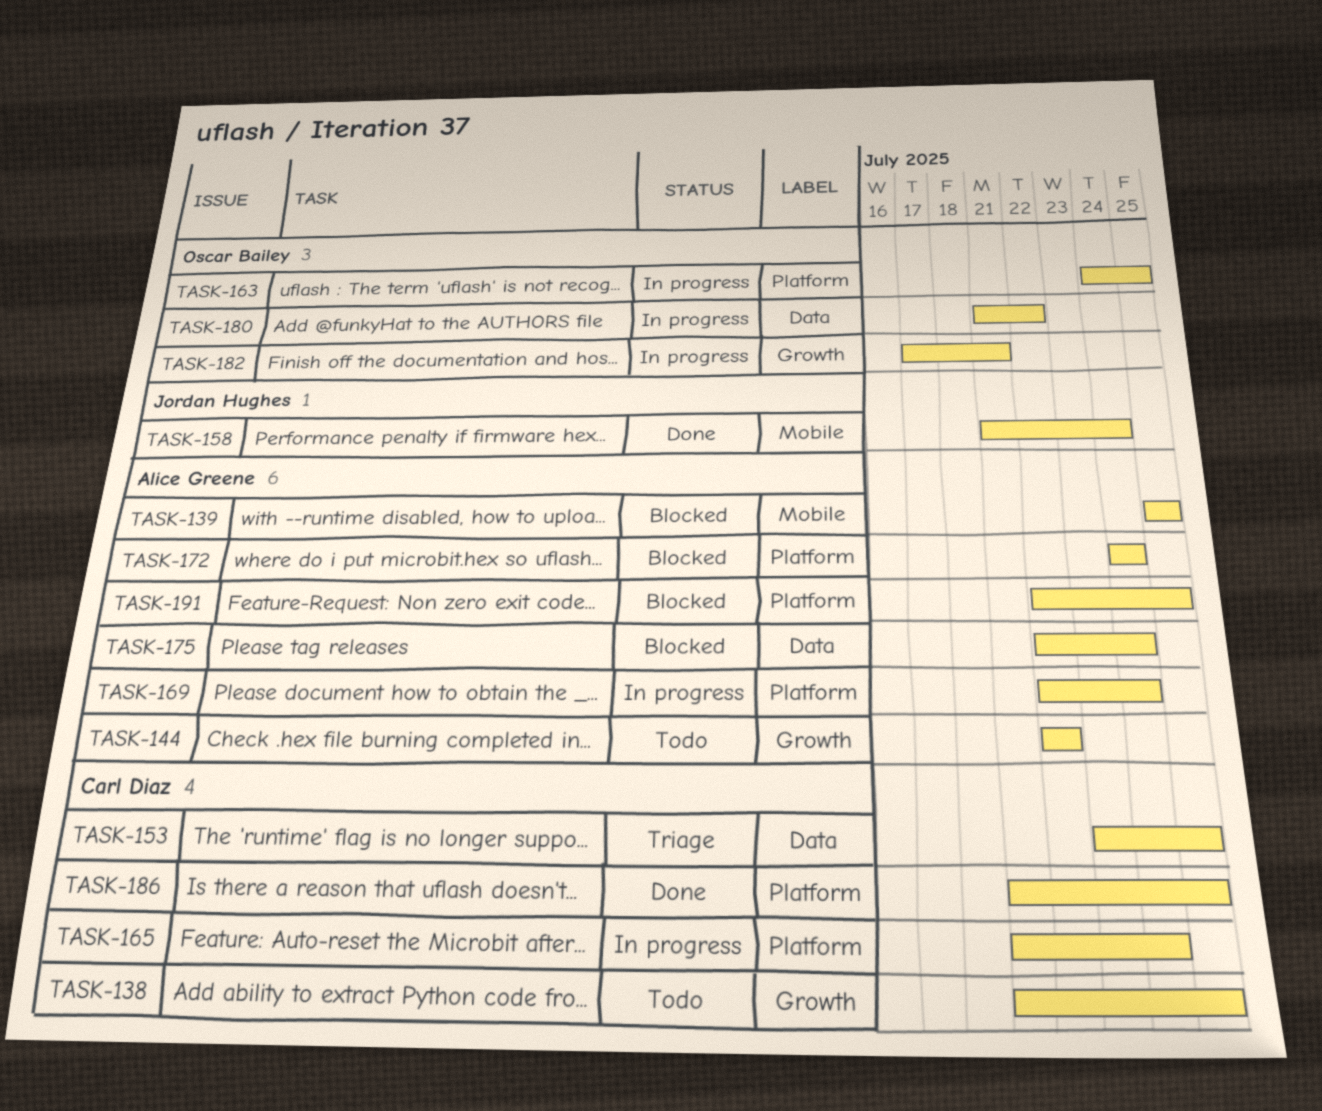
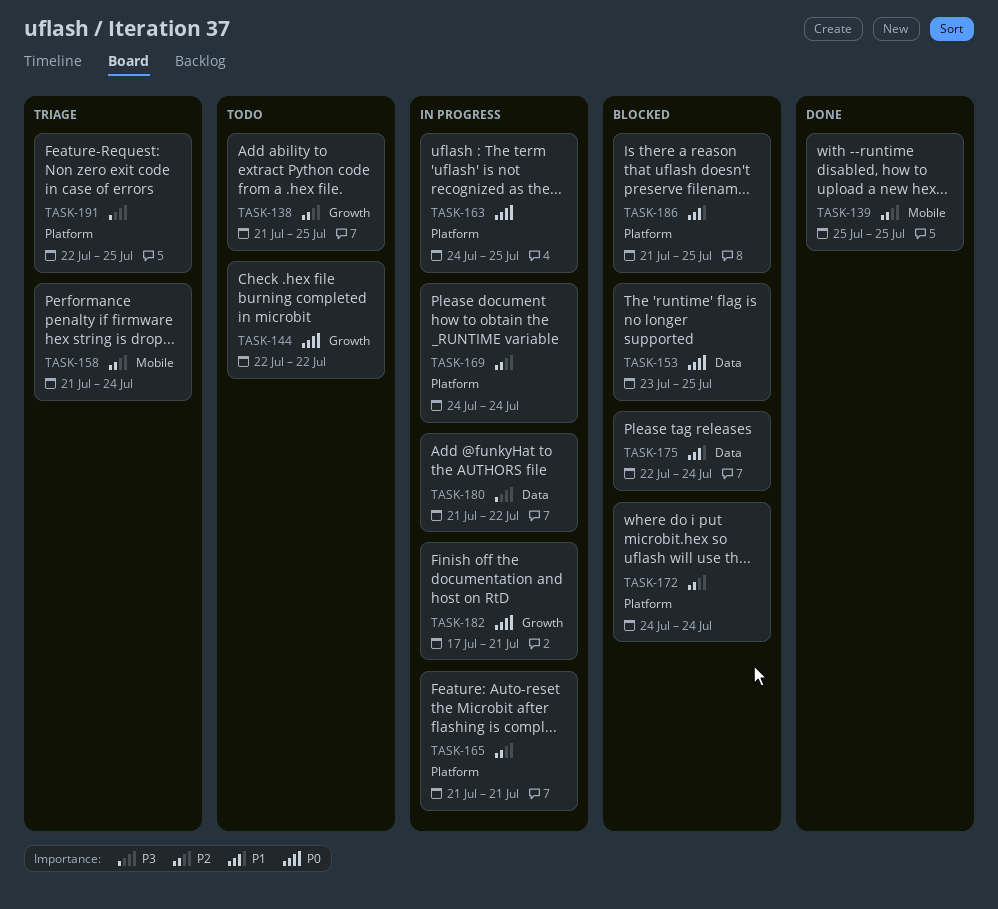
TASK-139, status: Blocked -> Done
TASK-153, status: Triage -> Blocked
TASK-158, status: Done -> Triage
TASK-165, due: Jul 24 -> Jul 21
TASK-169, start: Jul 22 -> Jul 24
TASK-186, status: Done -> Blocked
TASK-191, status: Blocked -> Triage

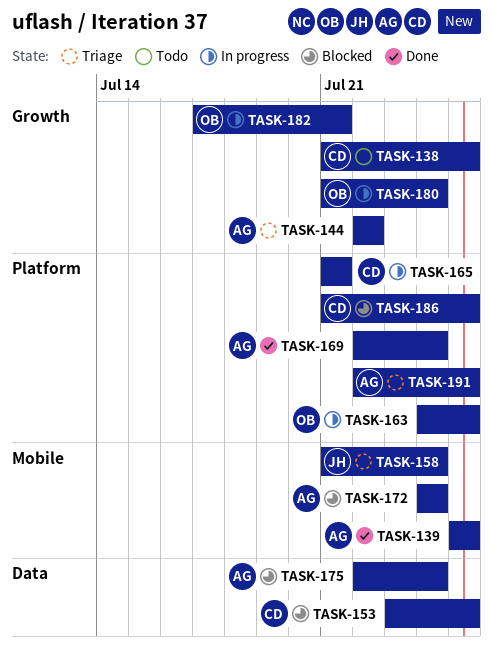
TASK-144, status: Todo -> Triage
TASK-169, status: In progress -> Done
TASK-169, start: Jul 24 -> Jul 22
TASK-172, label: Platform -> Mobile
TASK-180, label: Data -> Growth
TASK-180, due: Jul 22 -> Jul 24

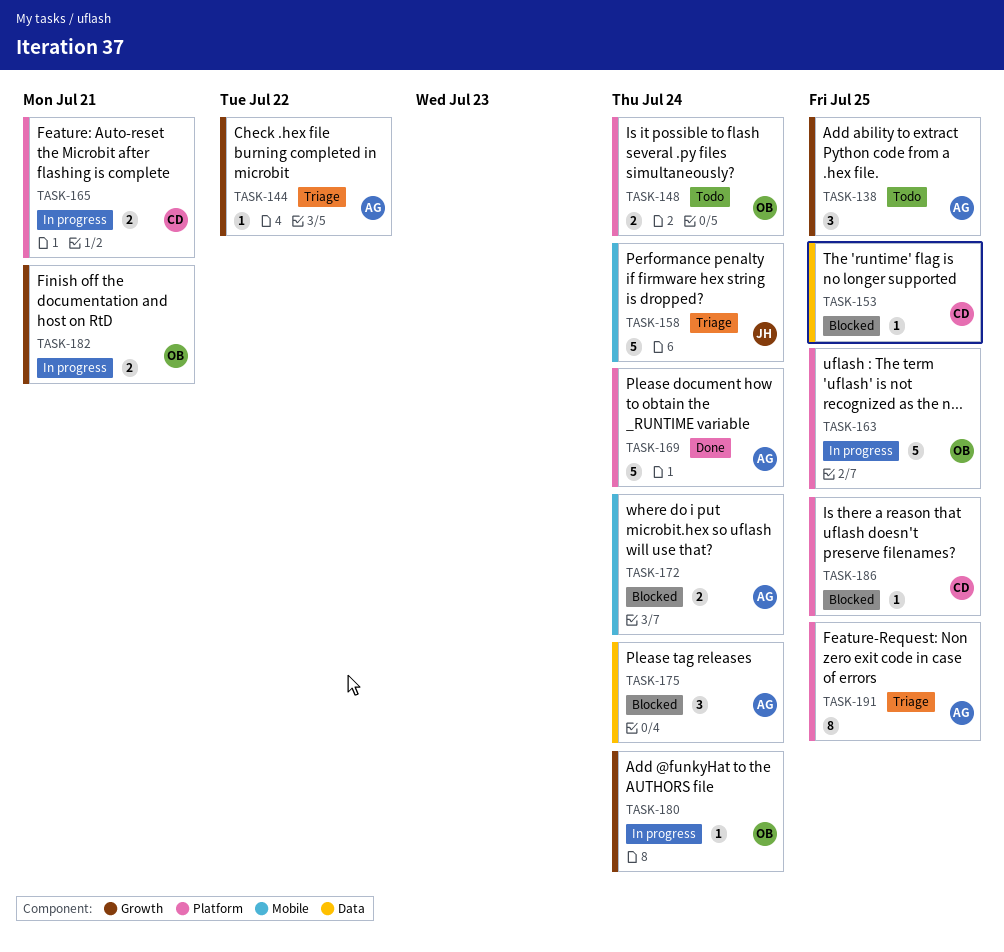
TASK-138, owner: CD -> AG
TASK-139: present -> none
TASK-148: none -> present

